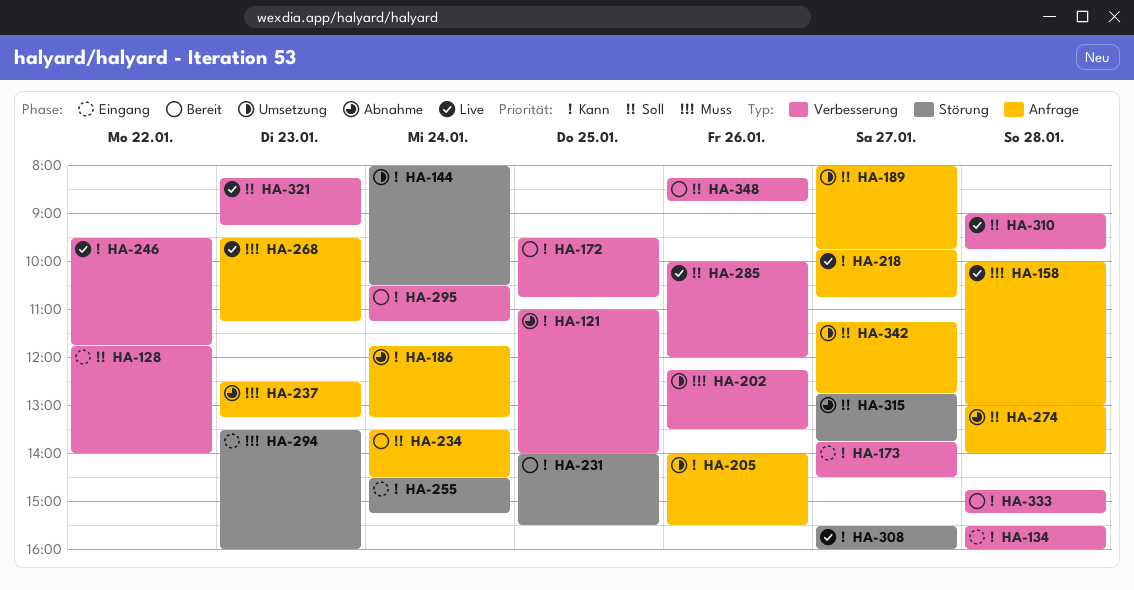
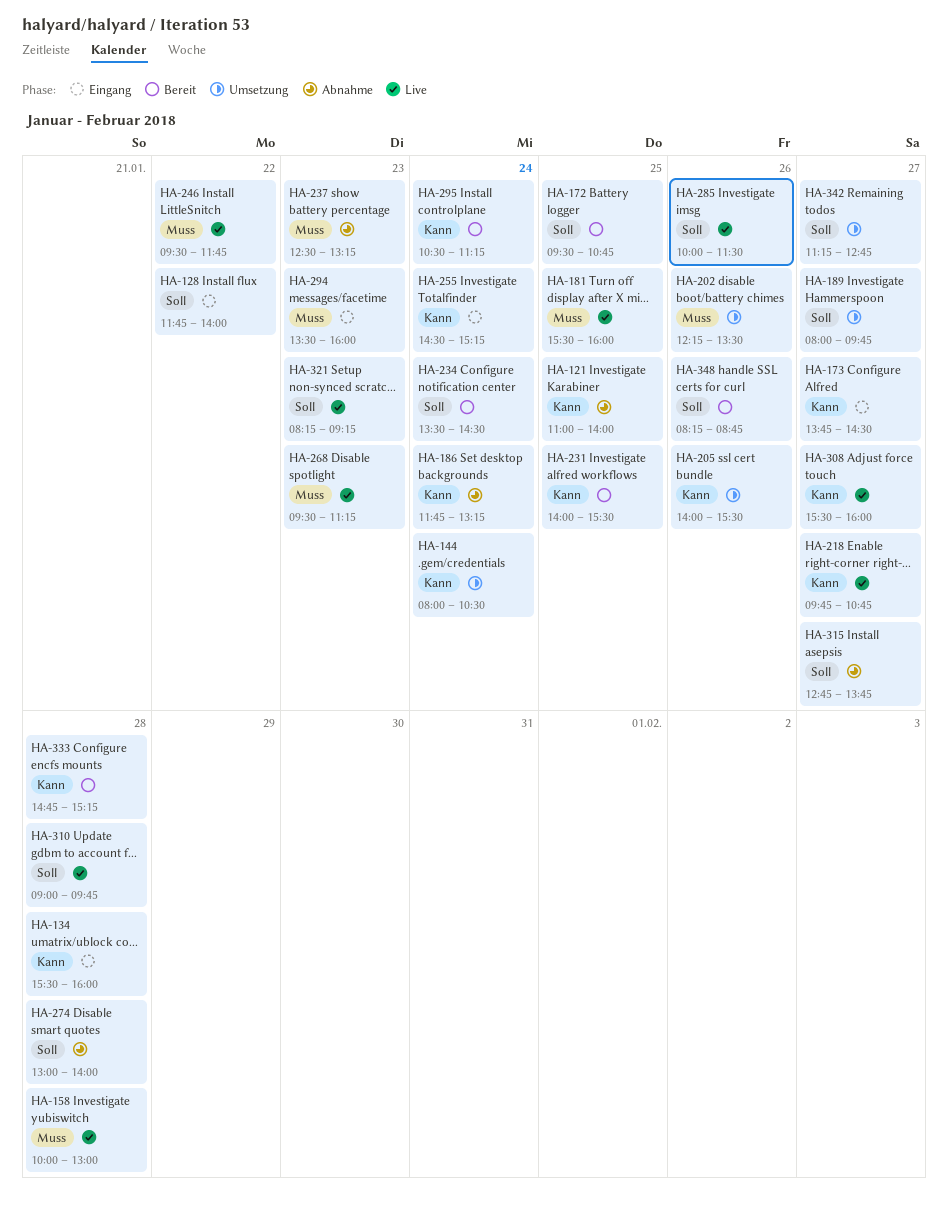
HA-172, priority: Kann -> Soll
HA-181: none -> present
HA-246, priority: Kann -> Muss
HA-285, ends: 12:00 -> 11:30

